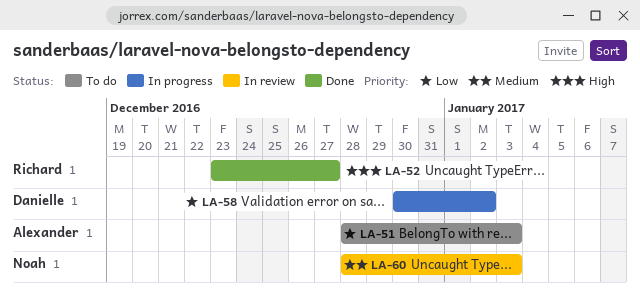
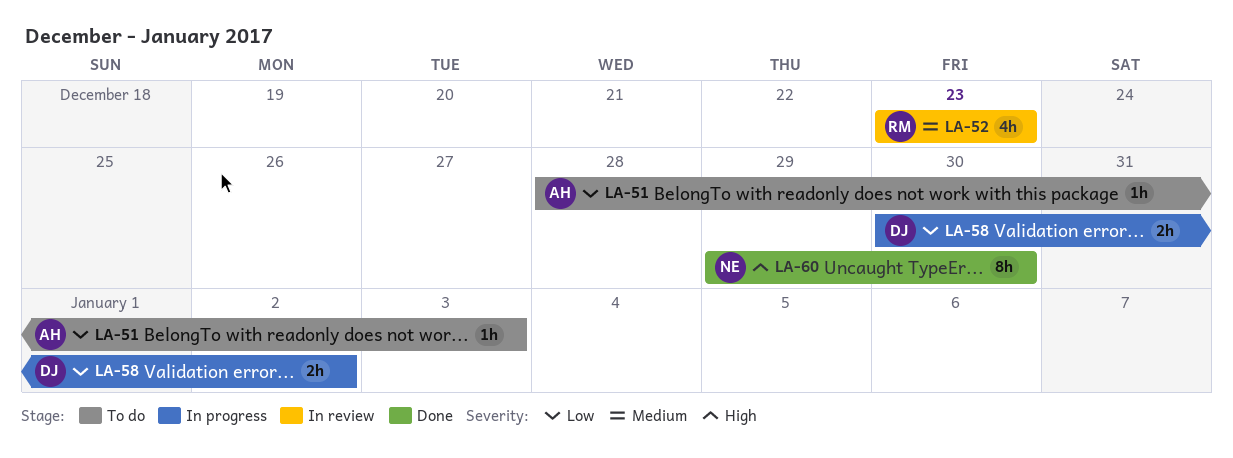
LA-52, status: Done -> In review
LA-52, priority: High -> Medium
LA-52, due: Dec 27 -> Dec 23
LA-60, status: In review -> Done
LA-60, priority: Medium -> High
LA-60, start: Dec 28 -> Dec 29
LA-60, due: Jan 3 -> Dec 30

